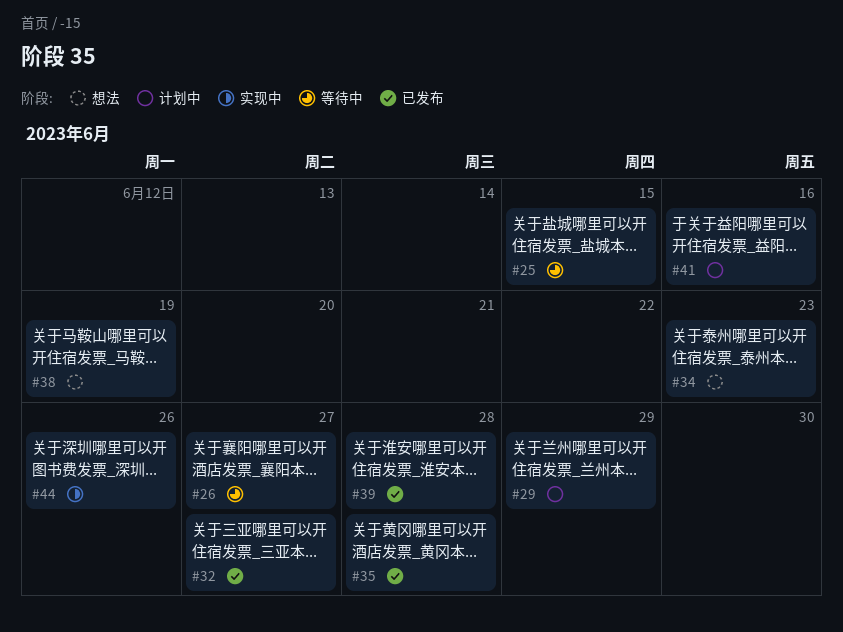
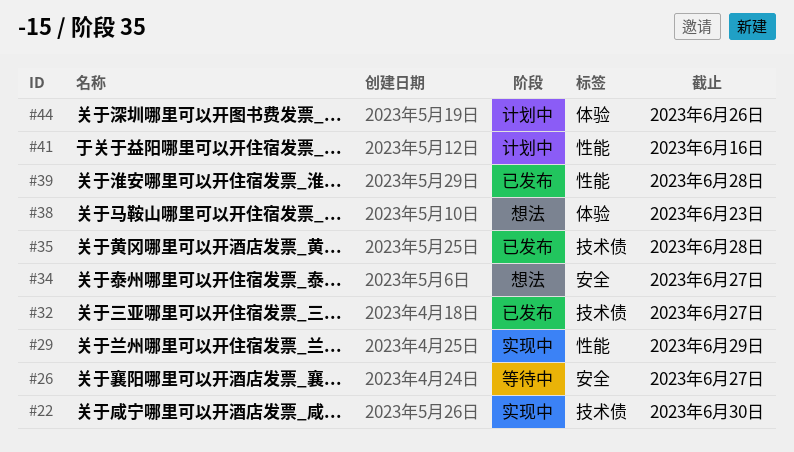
#22: none -> present
#25: present -> none
#29, status: 计划中 -> 实现中
#34, due: Jun 23 -> Jun 27
#38, due: Jun 19 -> Jun 23
#44, status: 实现中 -> 计划中

